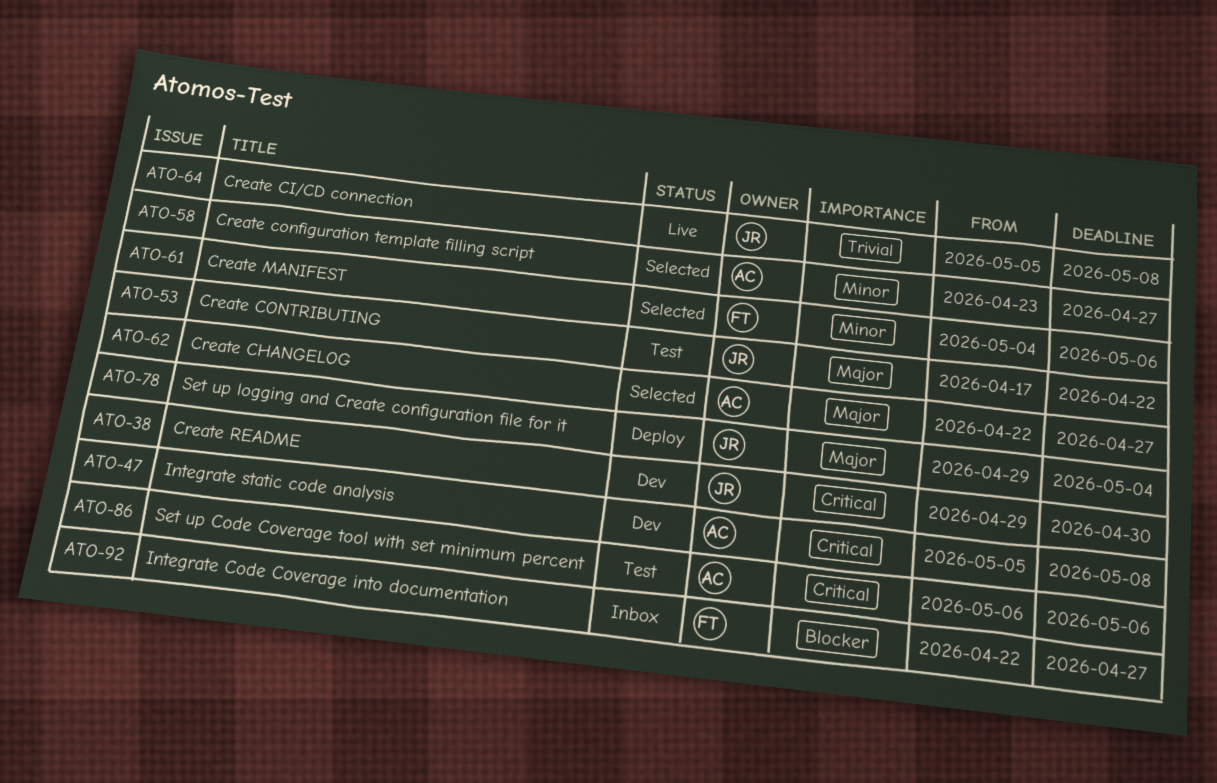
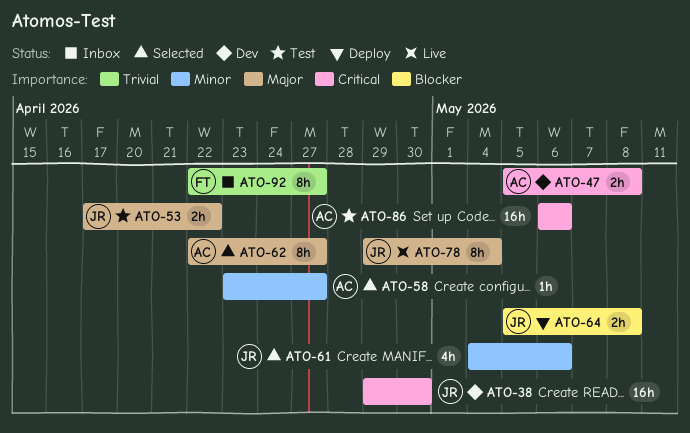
ATO-61, owner: FT -> JR
ATO-64, status: Live -> Deploy
ATO-64, priority: Trivial -> Blocker
ATO-78, status: Deploy -> Live
ATO-92, priority: Blocker -> Trivial

